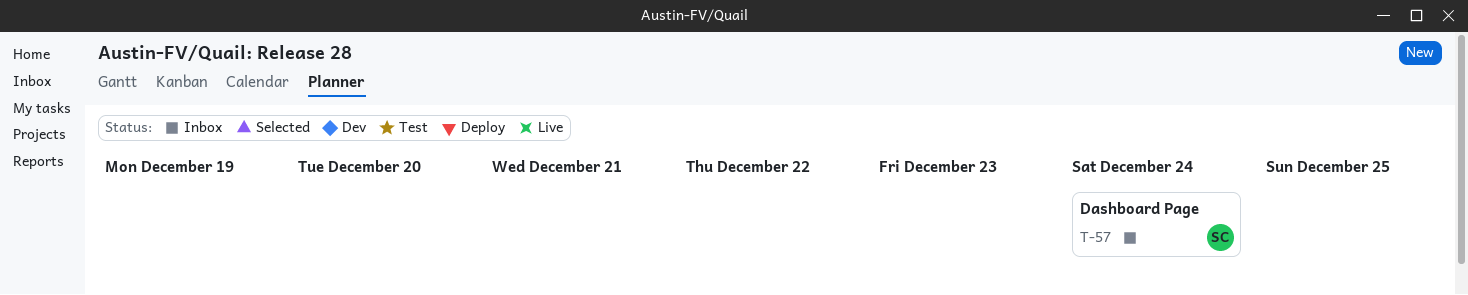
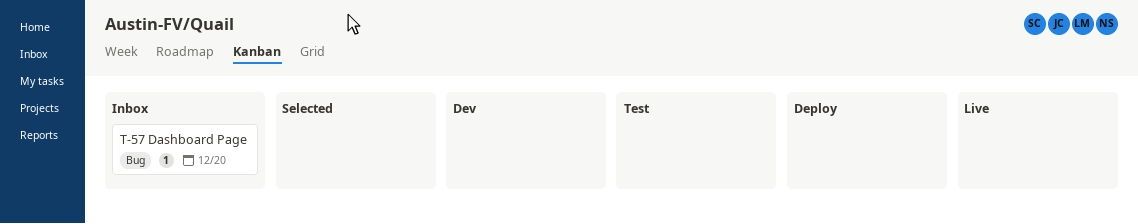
T-57, due: Dec 24 -> Dec 20

